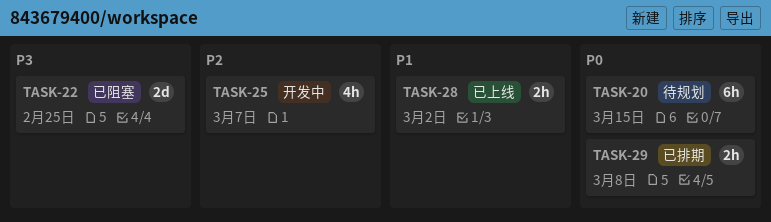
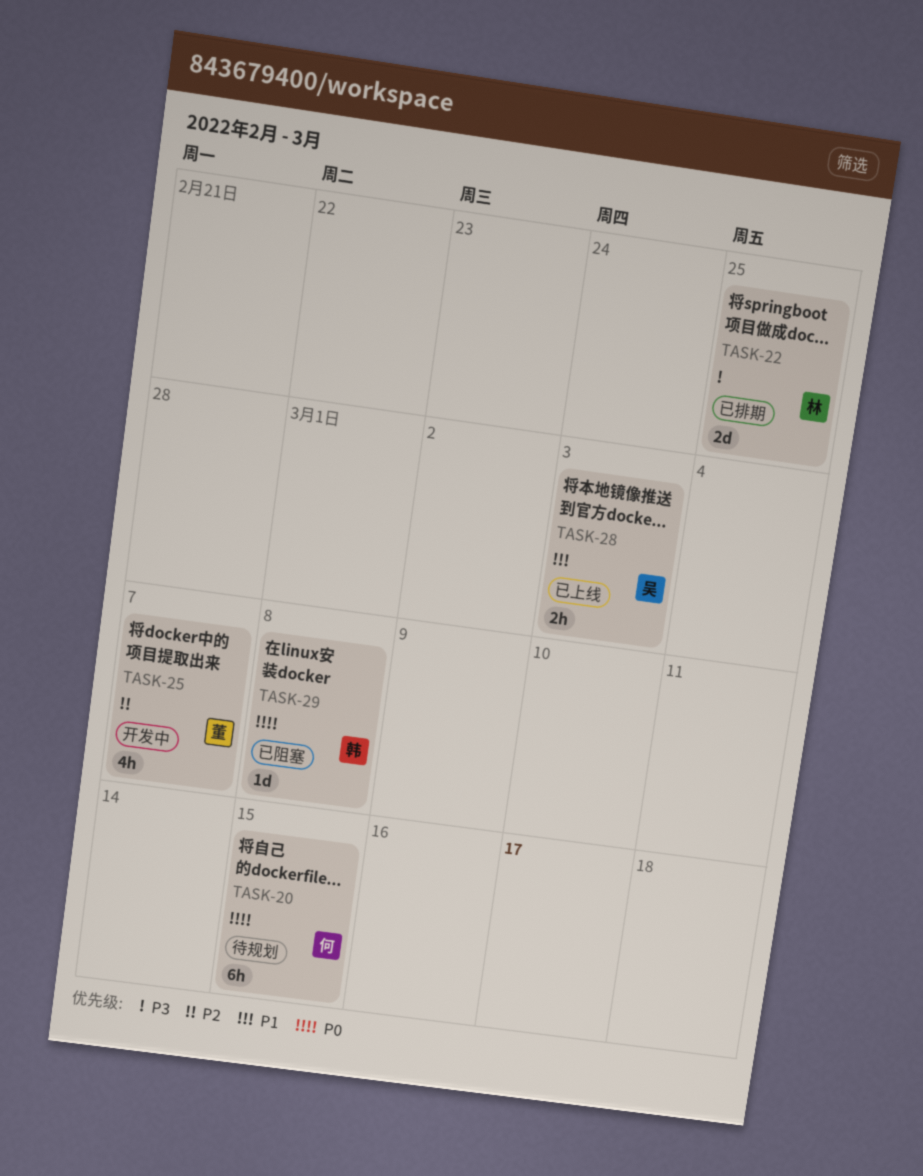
TASK-22, status: 已阻塞 -> 已排期
TASK-28, due: Mar 2 -> Mar 3
TASK-29, status: 已排期 -> 已阻塞
TASK-29, estimate: 2h -> 1d

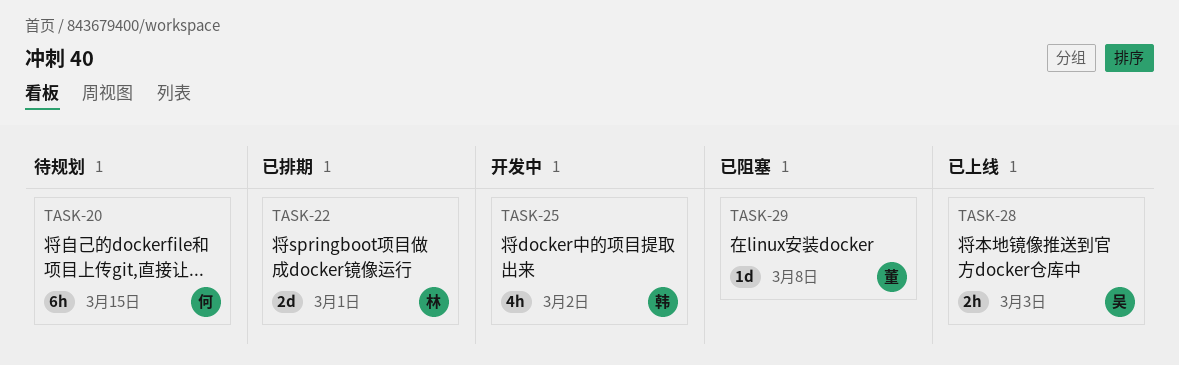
TASK-22, due: Feb 25 -> Mar 1
TASK-25, owner: 董 -> 韩
TASK-25, due: Mar 7 -> Mar 2
TASK-29, owner: 韩 -> 董

